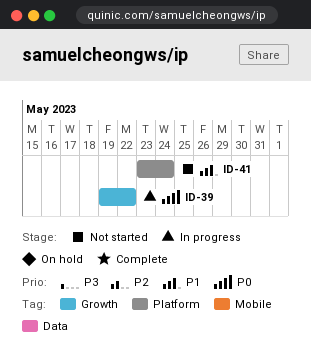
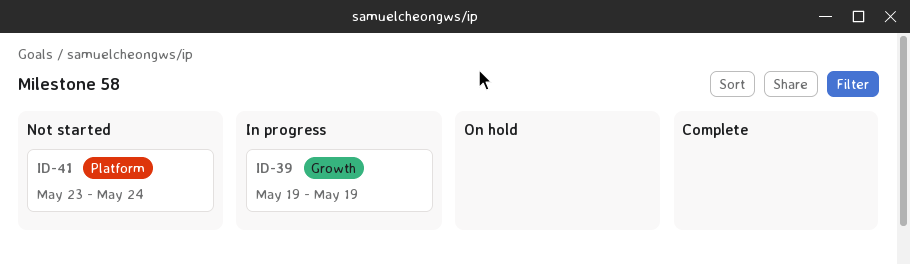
ID-39, due: May 22 -> May 19

